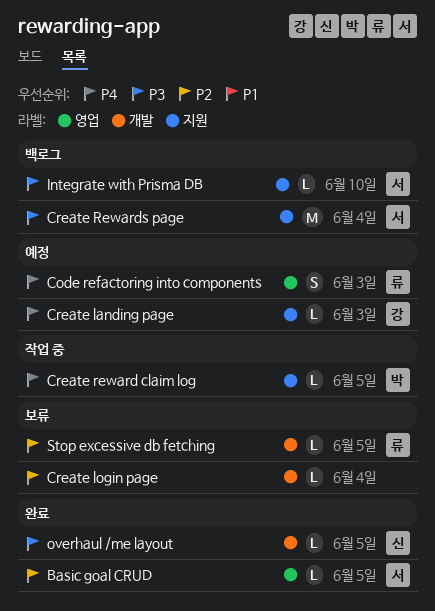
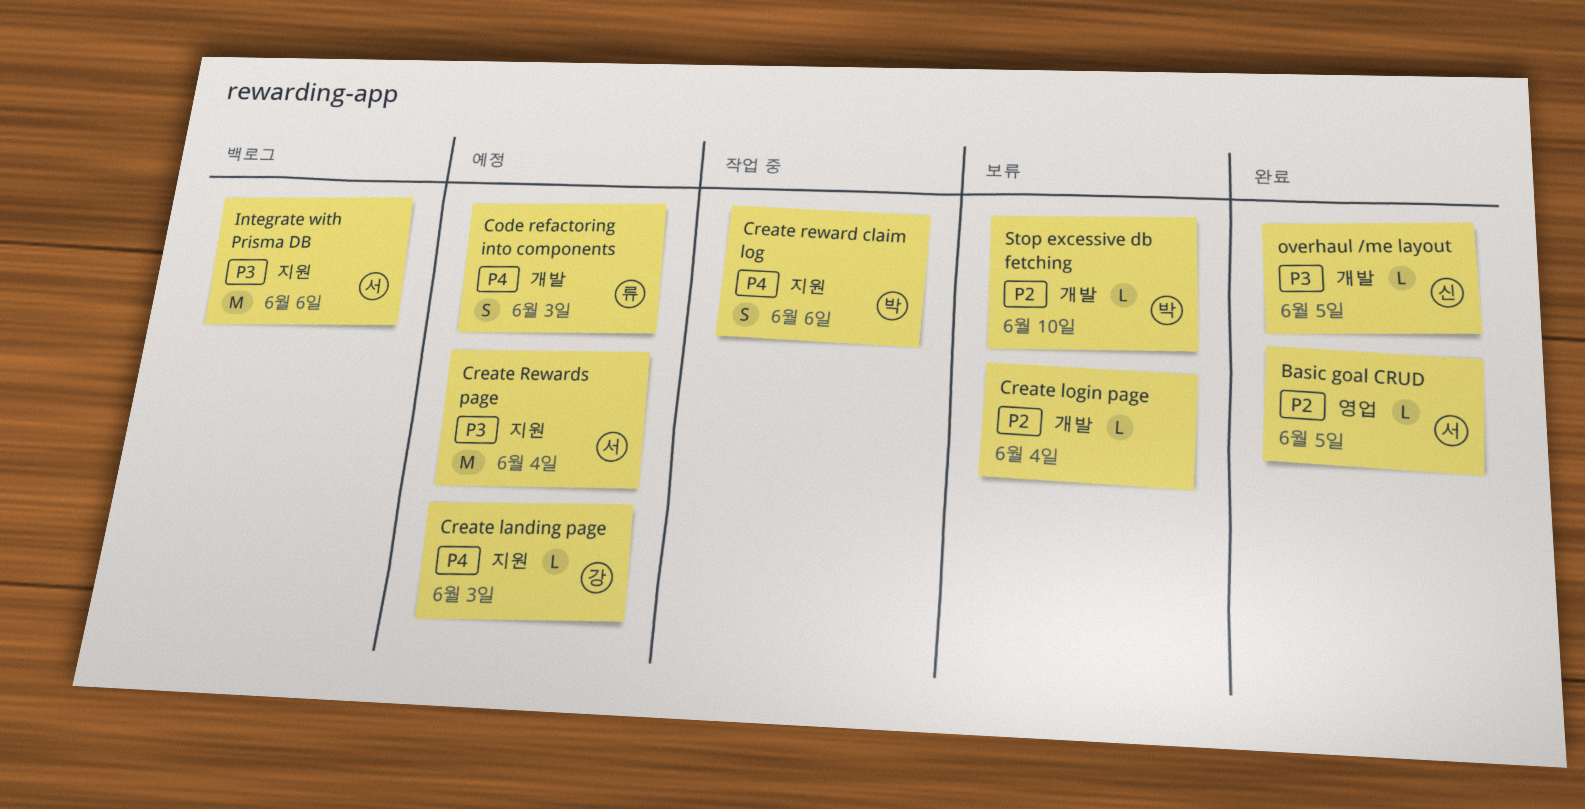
Code refactoring into components, label: 영업 -> 개발
Create reward claim log, estimate: L -> S
Create reward claim log, due: Jun 5 -> Jun 6
Create Rewards page, status: 백로그 -> 예정
Integrate with Prisma DB, estimate: L -> M
Integrate with Prisma DB, due: Jun 10 -> Jun 6
Stop excessive db fetching, owner: 류 -> 박
Stop excessive db fetching, due: Jun 5 -> Jun 10

